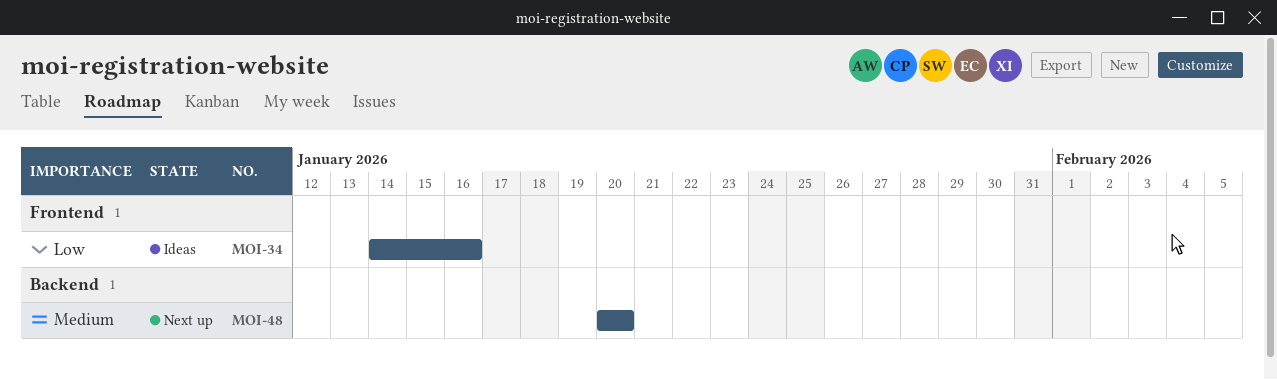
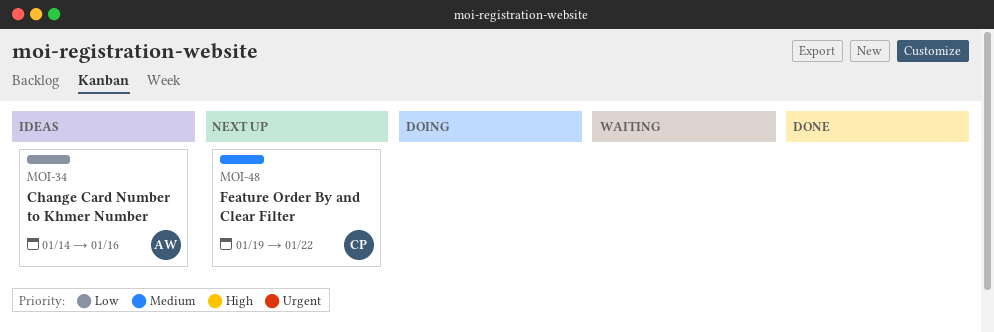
MOI-48, start: Jan 20 -> Jan 19
MOI-48, due: Jan 20 -> Jan 22

